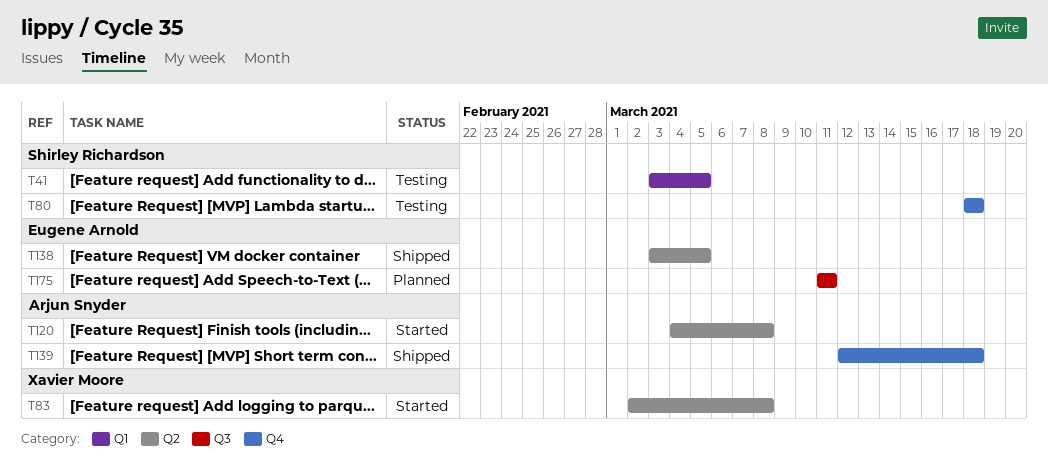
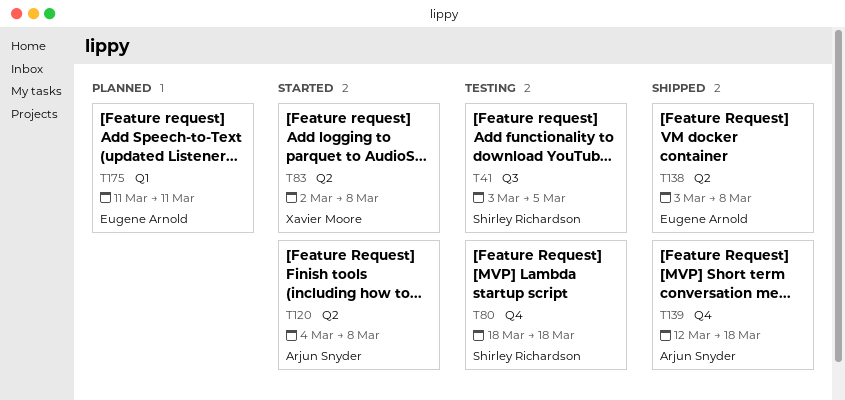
T41, label: Q1 -> Q3
T138, due: Mar 5 -> Mar 8
T175, label: Q3 -> Q1

